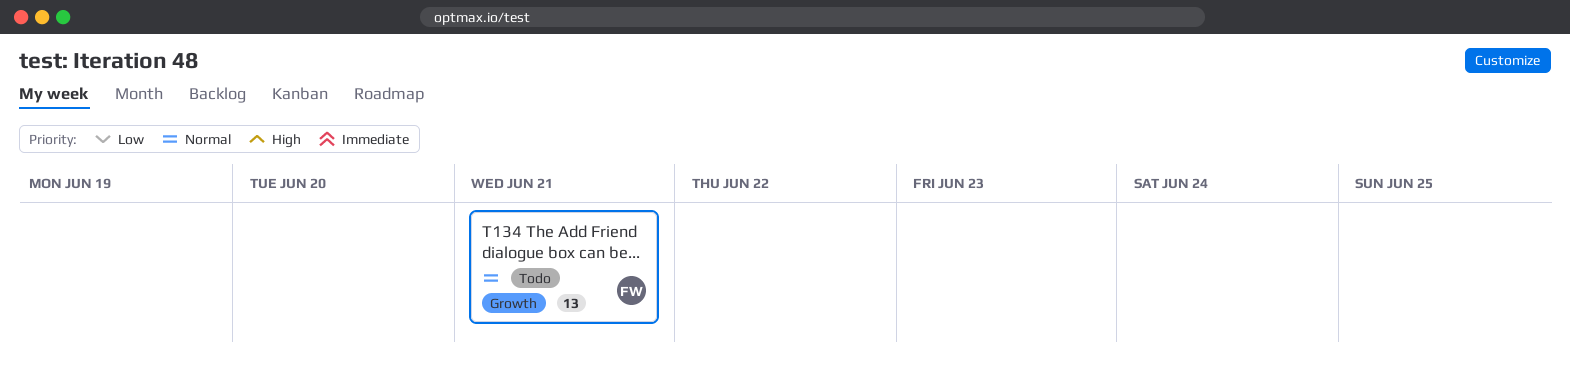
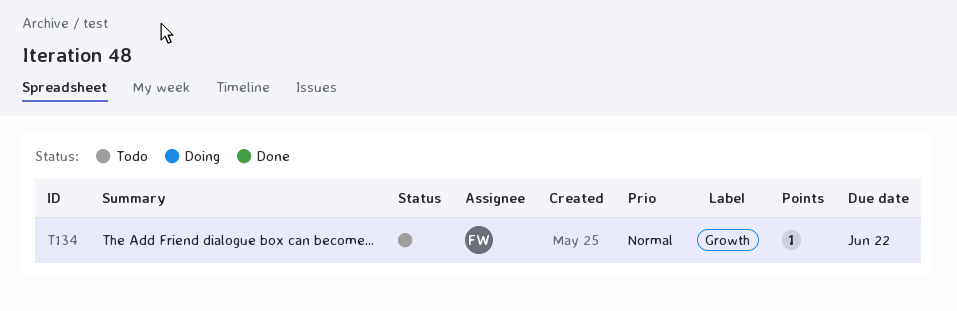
T134, estimate: 13 -> 1
T134, due: Jun 21 -> Jun 22

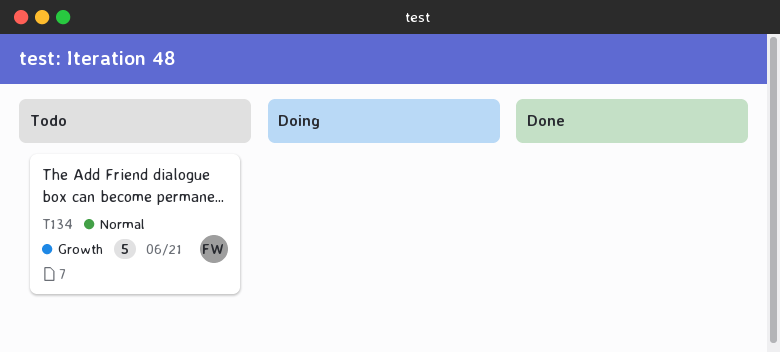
T134, estimate: 1 -> 5
T134, due: Jun 22 -> Jun 21

